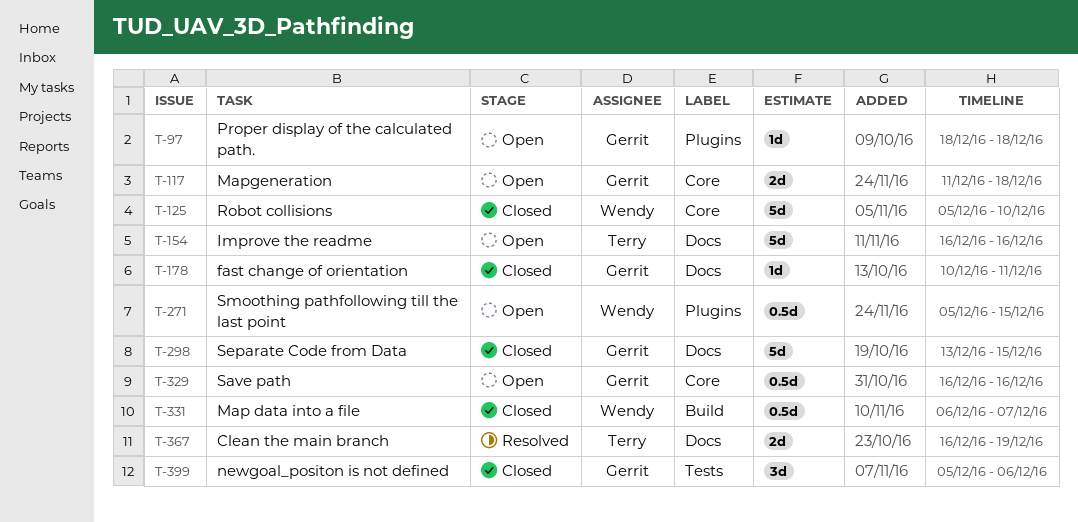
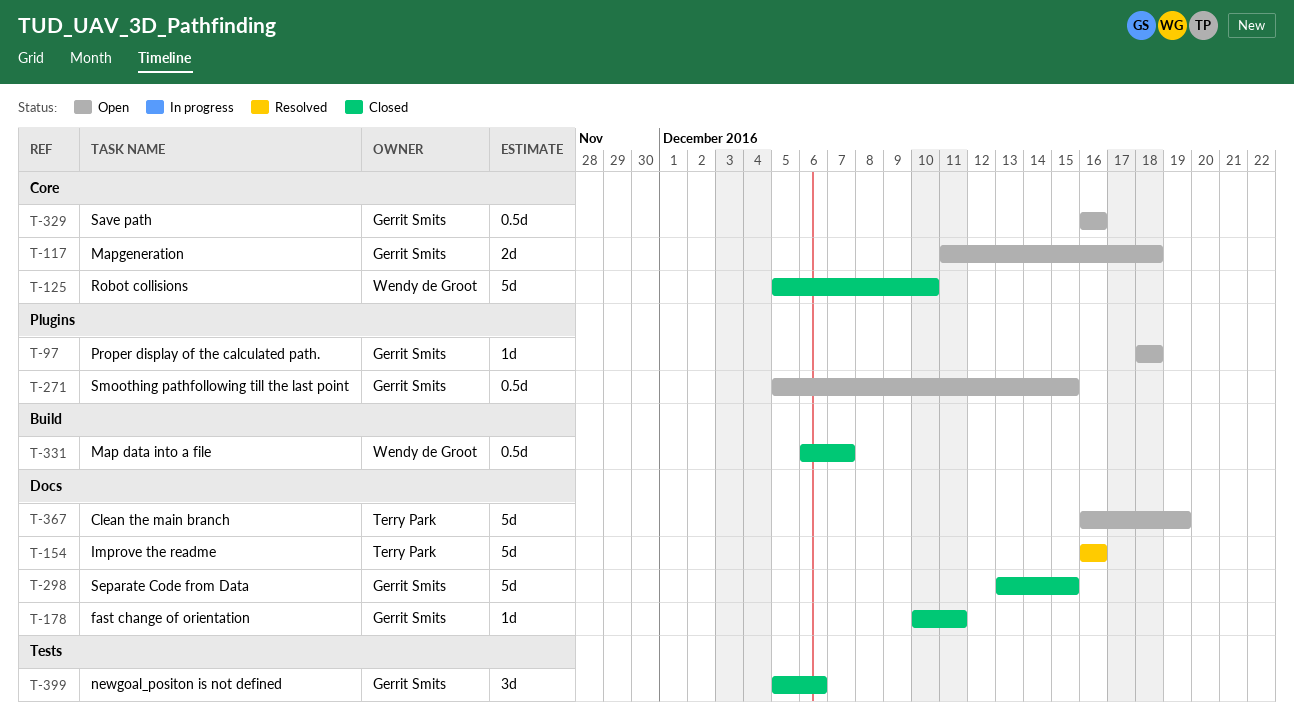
T-154, status: Open -> Resolved
T-271, owner: Wendy de Groot -> Gerrit Smits
T-367, status: Resolved -> Open
T-367, estimate: 2d -> 5d

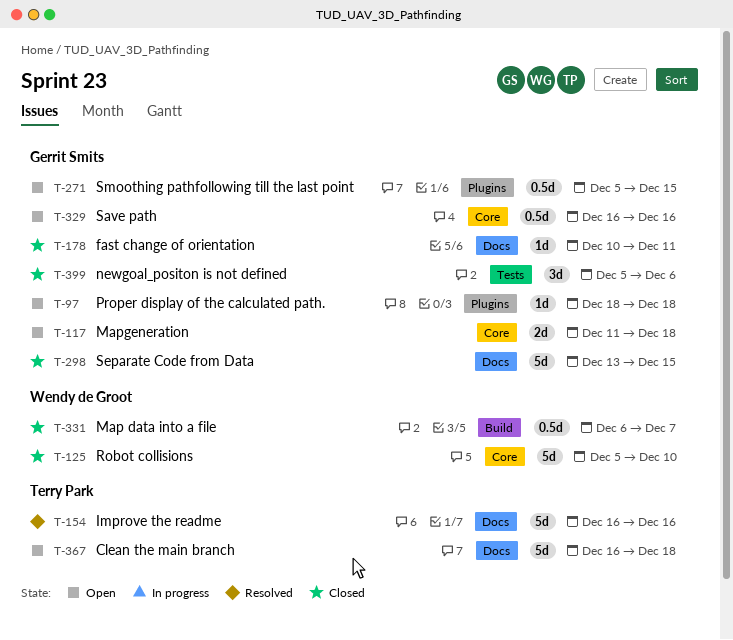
T-367, due: Dec 19 -> Dec 18

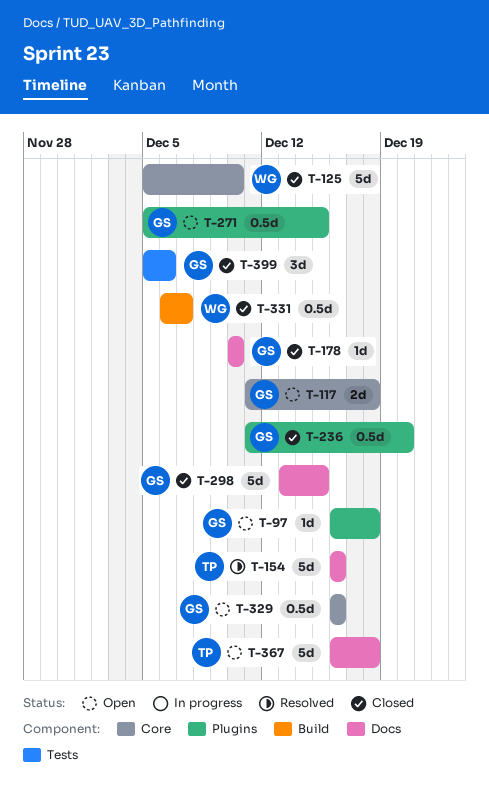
T-97, start: Dec 18 -> Dec 16
T-178, due: Dec 11 -> Dec 10
T-236: none -> present

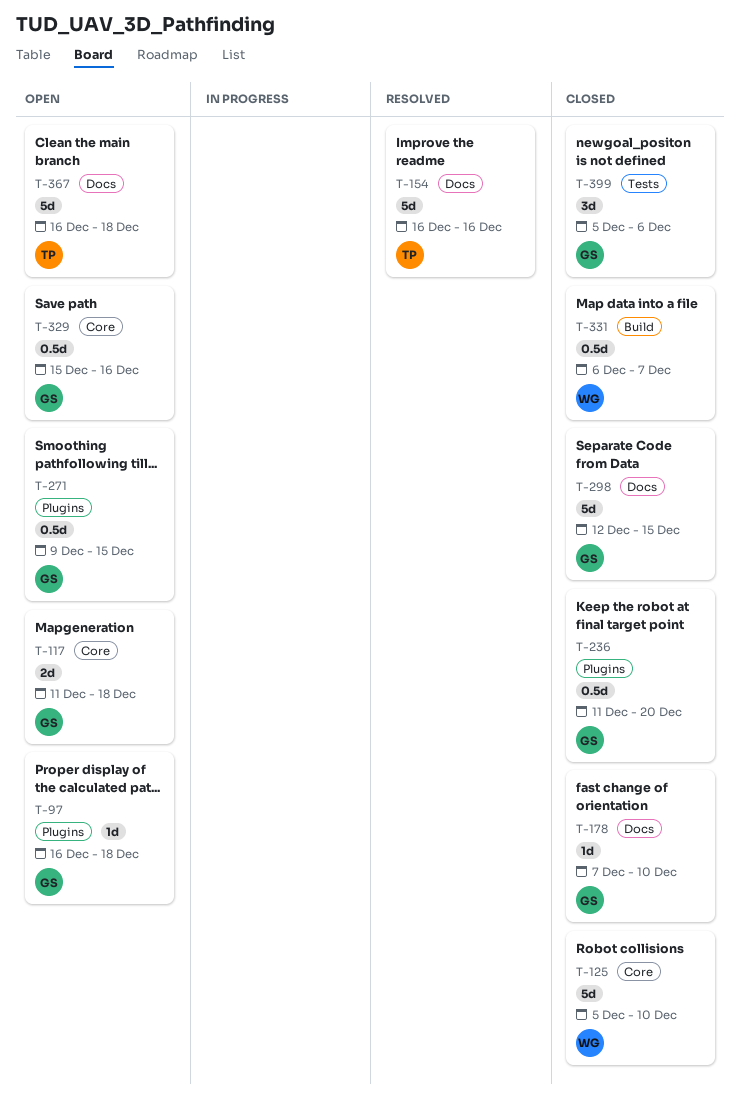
T-178, start: Dec 10 -> Dec 7
T-271, start: Dec 5 -> Dec 9
T-298, start: Dec 13 -> Dec 12
T-329, start: Dec 16 -> Dec 15

